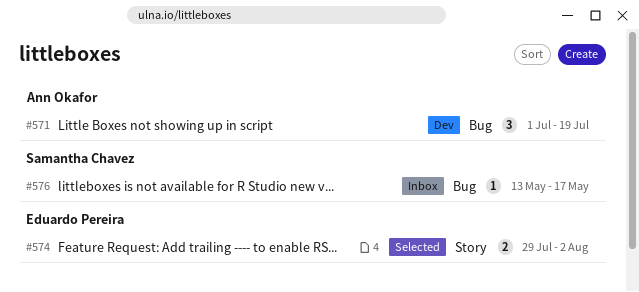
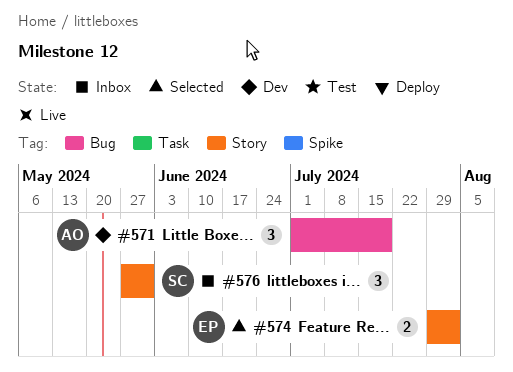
#576, label: Bug -> Story
#576, estimate: 1 -> 3
#576, start: May 13 -> May 27
#576, due: May 17 -> May 31

